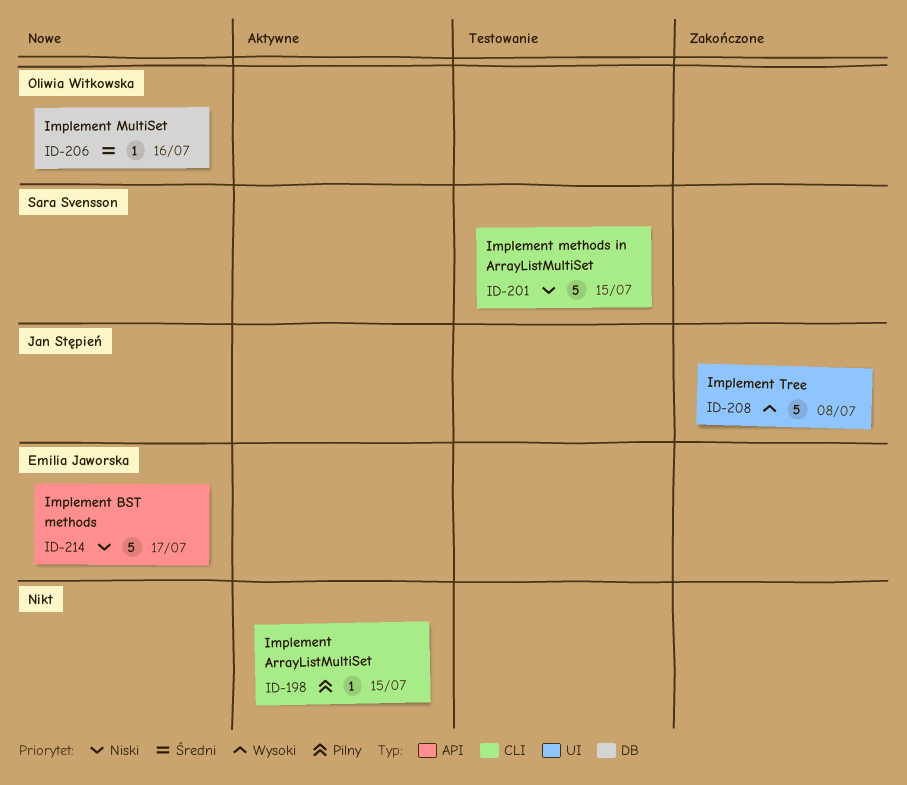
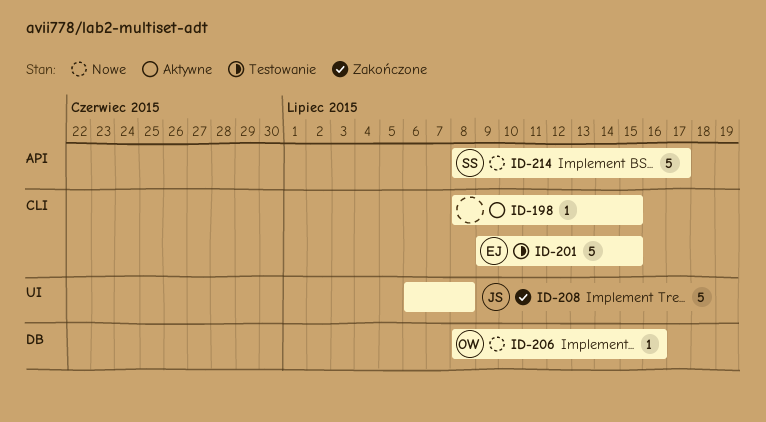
ID-201, owner: Sara Svensson -> Emilia Jaworska
ID-214, owner: Emilia Jaworska -> Sara Svensson

